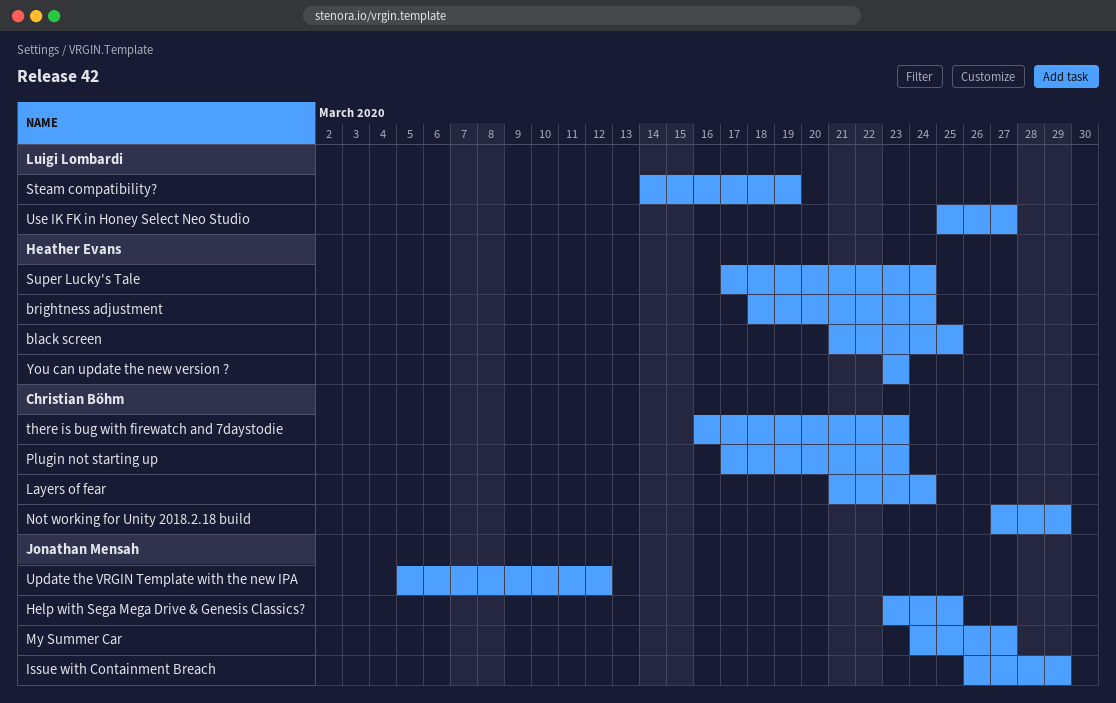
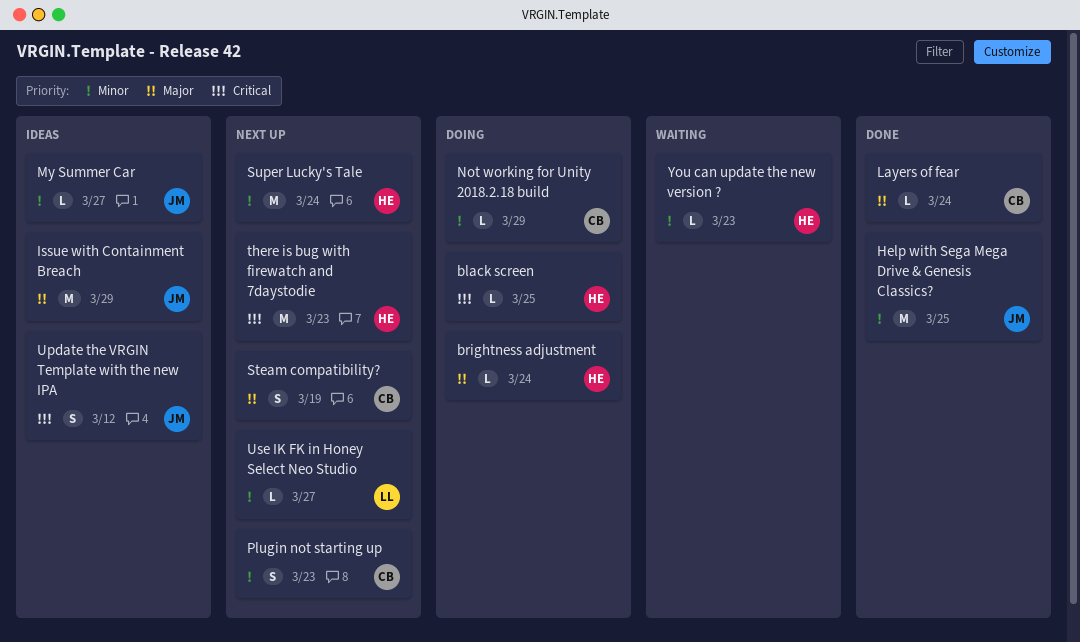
Steam compatibility?, owner: Luigi Lombardi -> Christian Böhm
there is bug with firewatch and 7daystodie, owner: Christian Böhm -> Heather Evans

